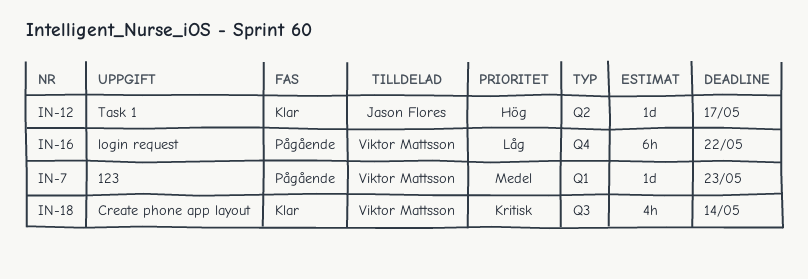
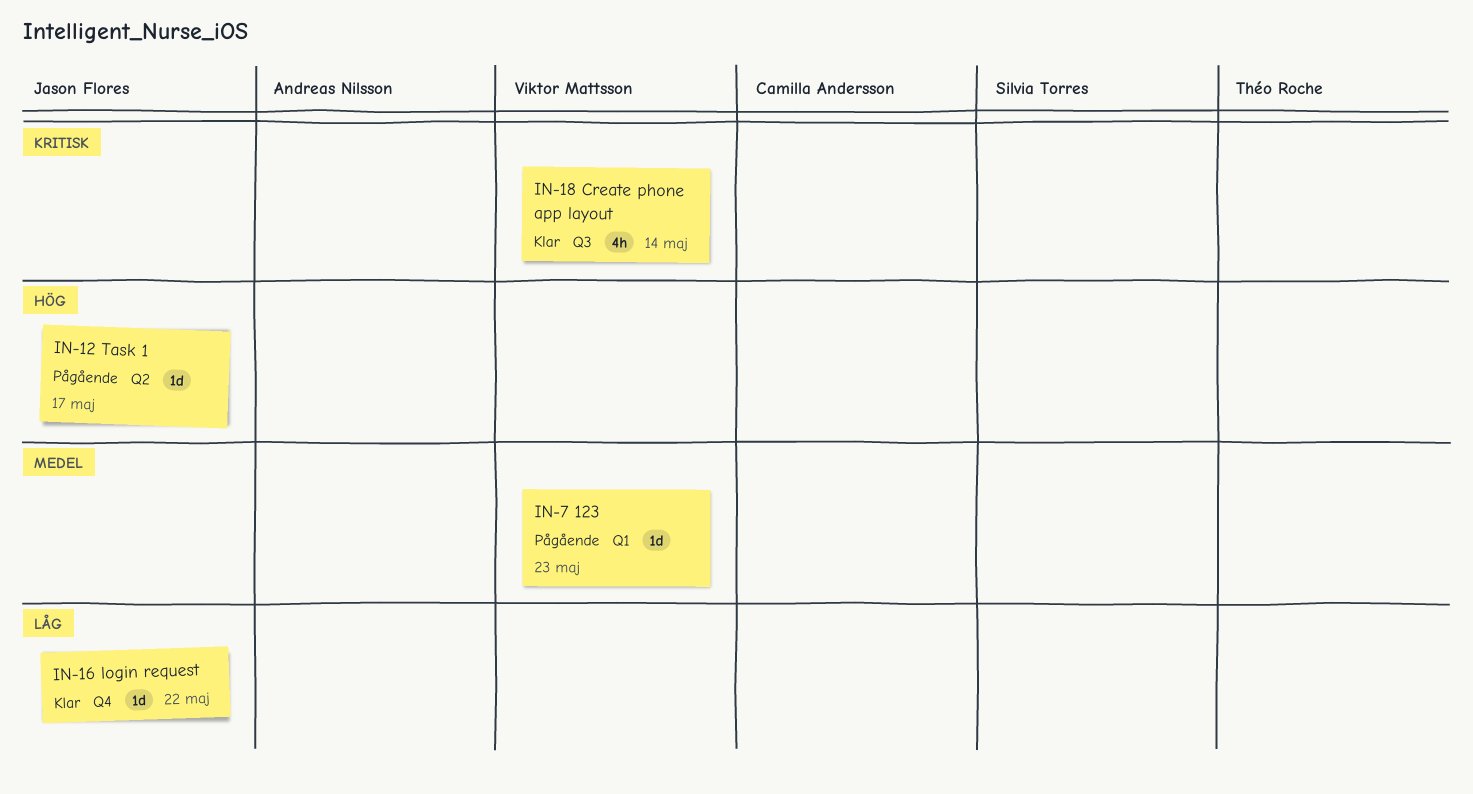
IN-12, status: Klar -> Pågående
IN-16, status: Pågående -> Klar
IN-16, owner: Viktor Mattsson -> Jason Flores
IN-16, estimate: 6h -> 1d

